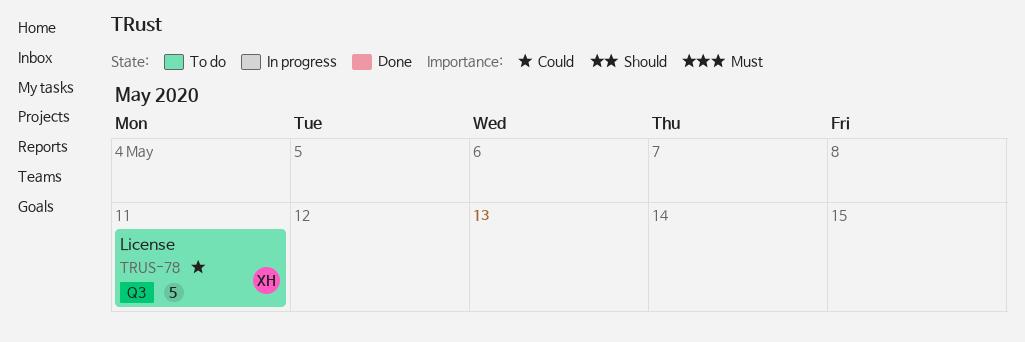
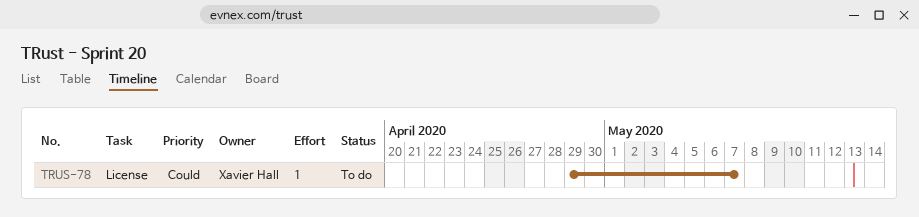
TRUS-78, estimate: 5 -> 1
TRUS-78, due: May 11 -> May 7

